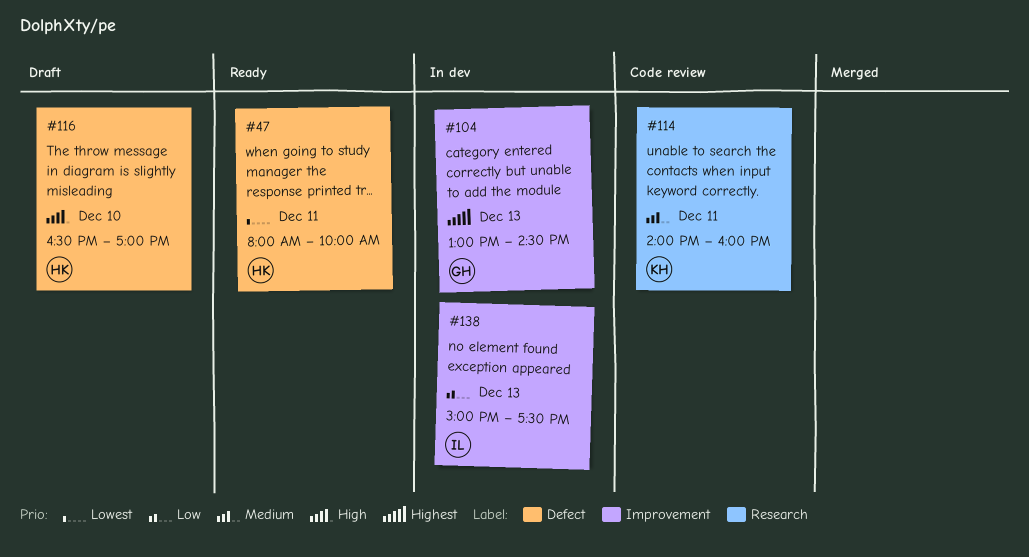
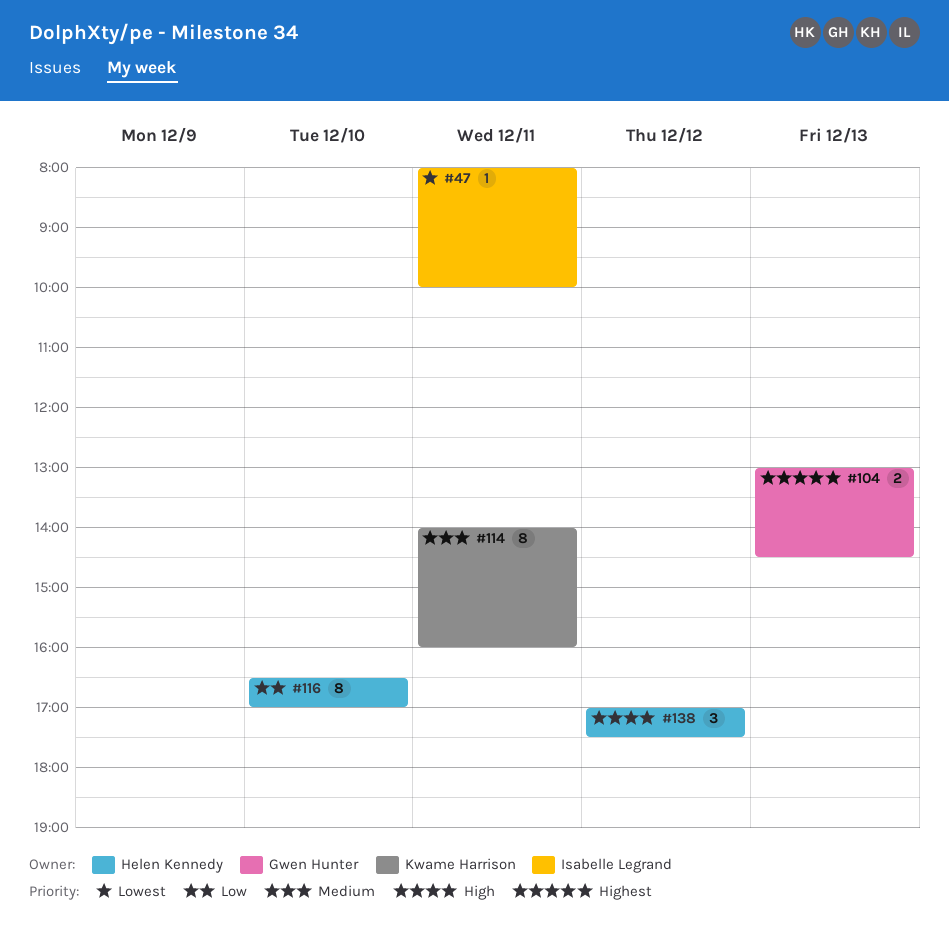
#47, owner: Helen Kennedy -> Isabelle Legrand
#116, priority: High -> Low
#138, owner: Isabelle Legrand -> Helen Kennedy
#138, priority: Low -> High
#138, day: Dec 13 -> Dec 12
#138, begins: 15:00 -> 17:00

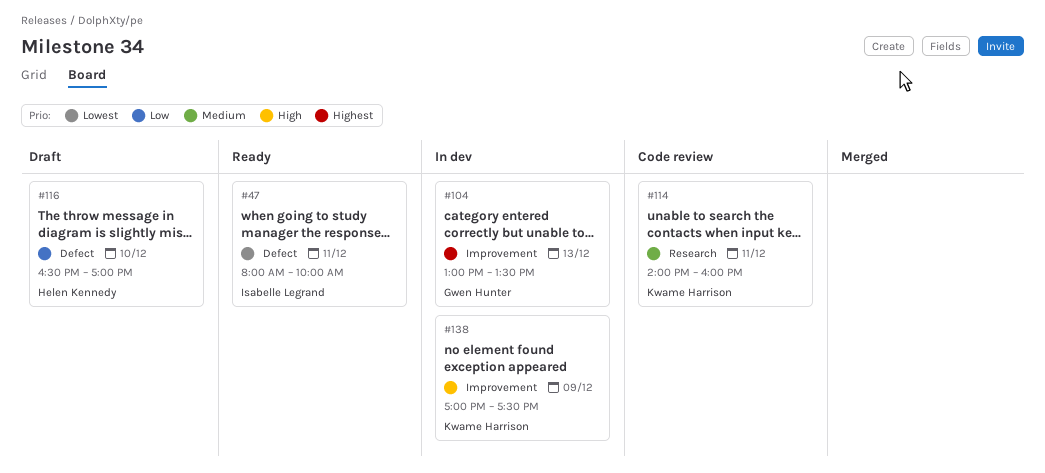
#104, ends: 14:30 -> 13:30
#138, owner: Helen Kennedy -> Kwame Harrison
#138, day: Dec 12 -> Dec 9

